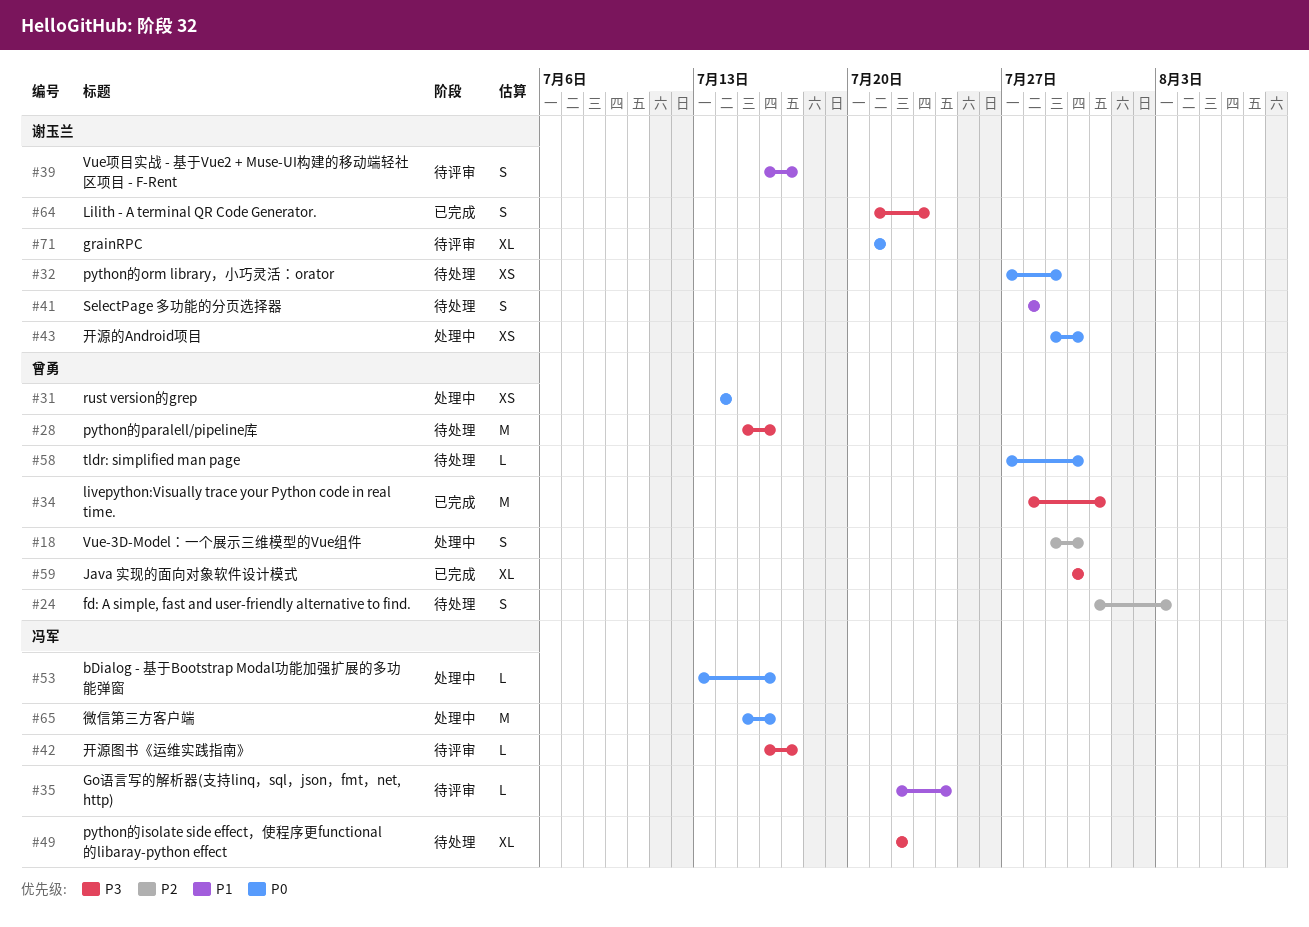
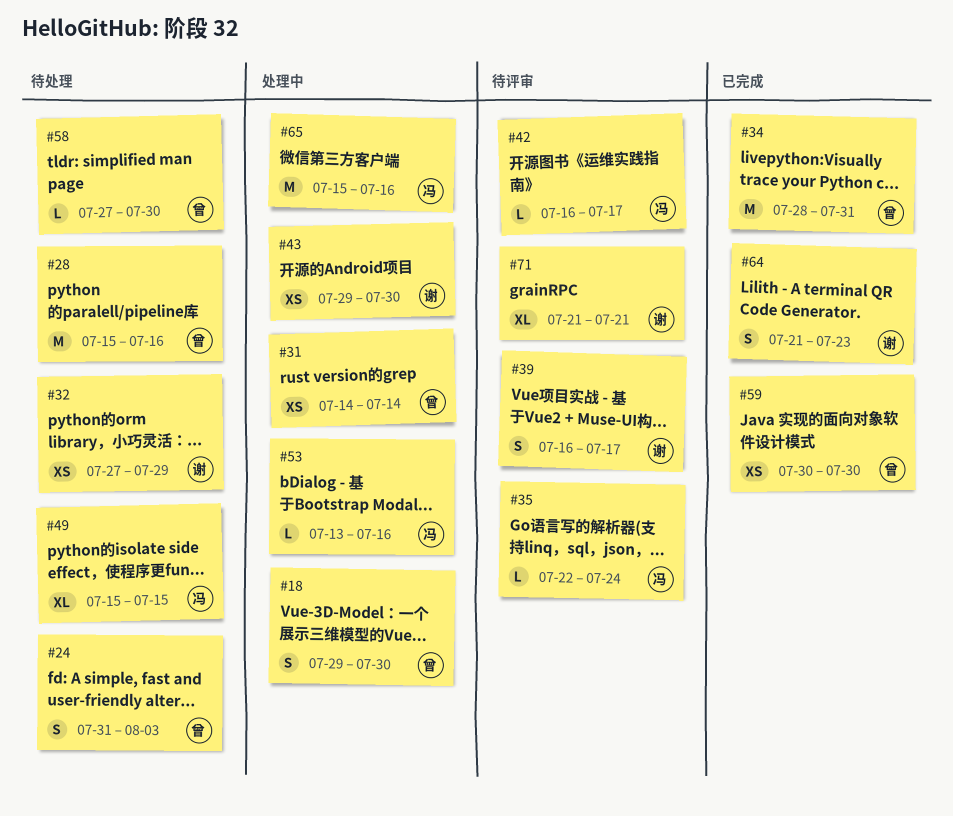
#41: present -> none
#49, start: Jul 22 -> Jul 15
#49, due: Jul 22 -> Jul 15
#59, estimate: XL -> XS

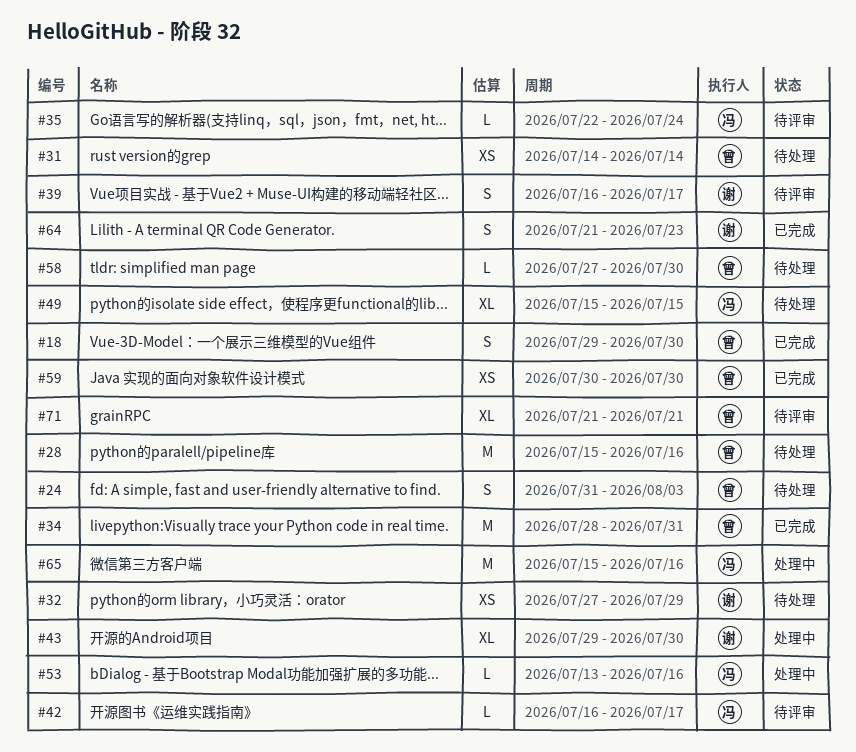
#18, status: 处理中 -> 已完成
#31, status: 处理中 -> 待处理
#43, estimate: XS -> XL
#71, owner: 谢 -> 曾

